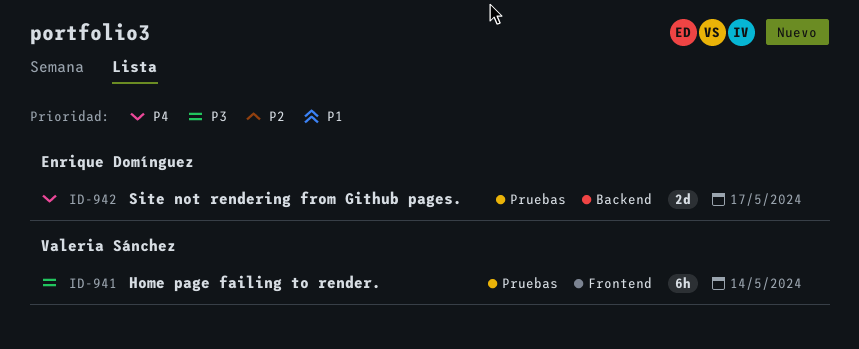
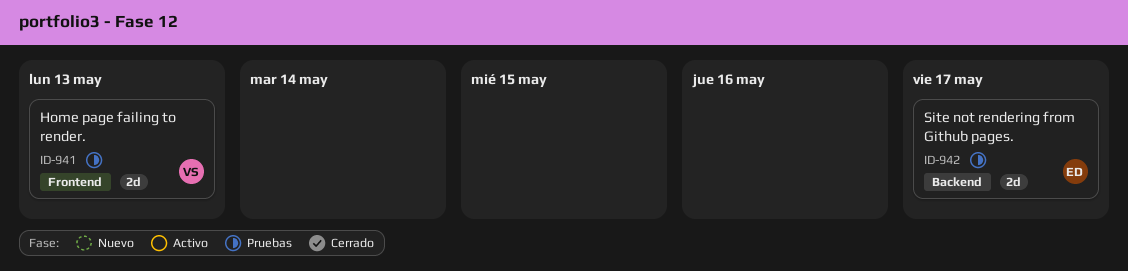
ID-941, estimate: 6h -> 2d
ID-941, due: May 14 -> May 13

